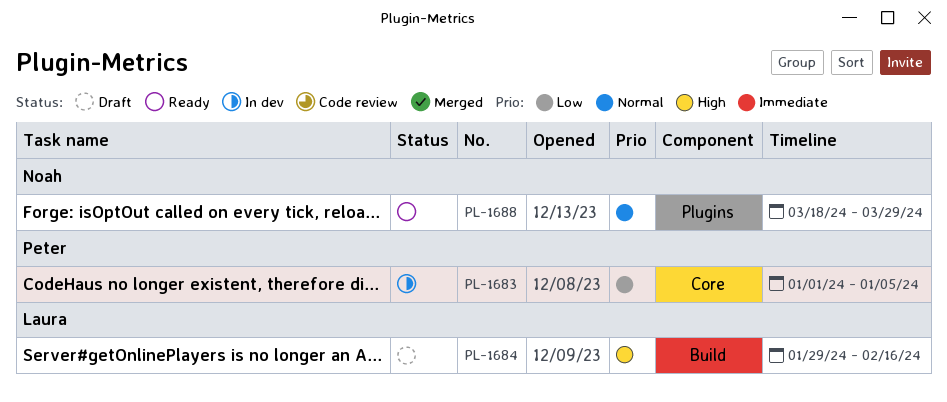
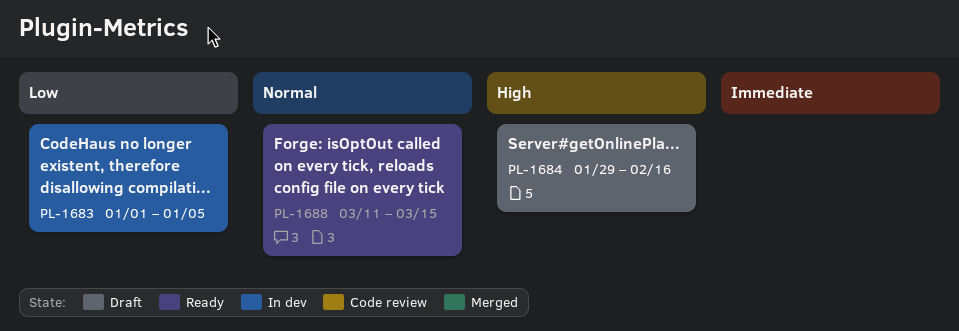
PL-1688, start: Mar 18 -> Mar 11
PL-1688, due: Mar 29 -> Mar 15

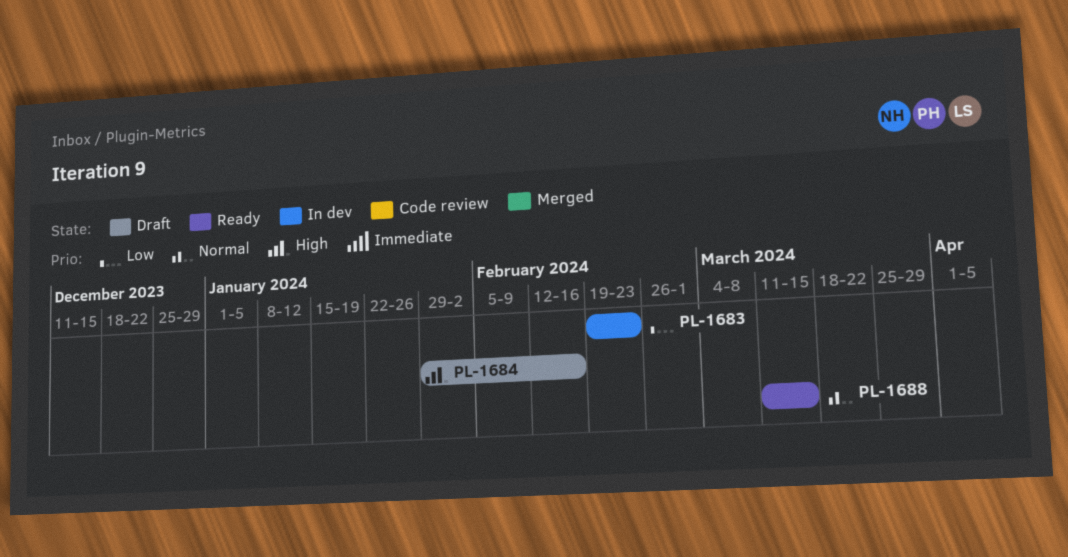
PL-1683, start: Jan 1 -> Feb 19
PL-1683, due: Jan 5 -> Feb 23

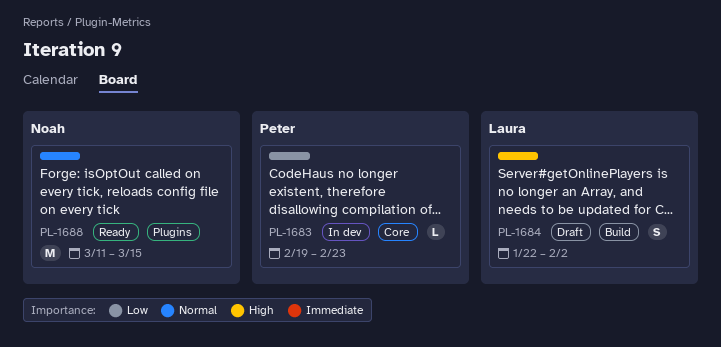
PL-1684, start: Jan 29 -> Jan 22
PL-1684, due: Feb 16 -> Feb 2

